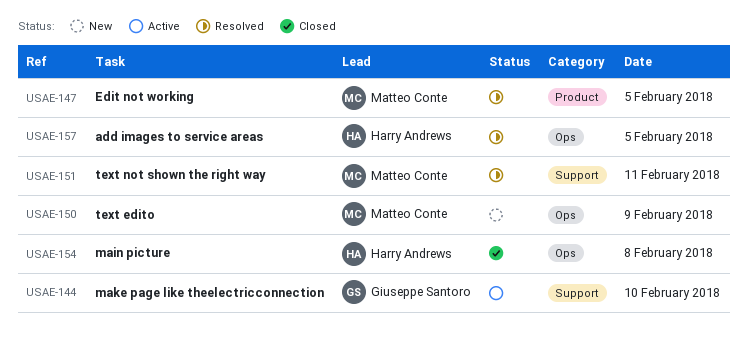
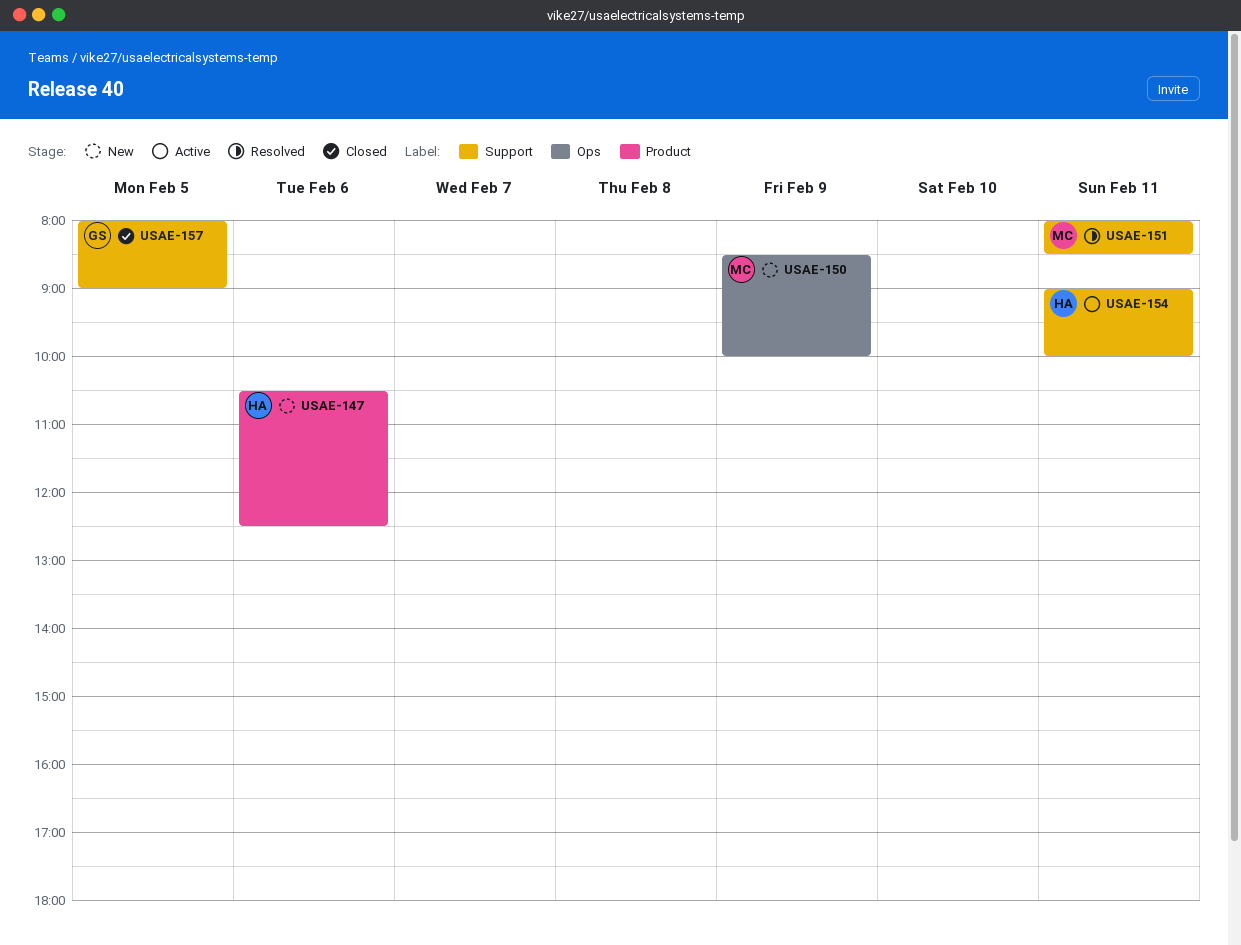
USAE-144: present -> none
USAE-147, status: Resolved -> New
USAE-147, owner: Matteo Conte -> Harry Andrews
USAE-147, day: Feb 5 -> Feb 6
USAE-154, status: Closed -> Active
USAE-154, label: Ops -> Support
USAE-154, day: Feb 8 -> Feb 11
USAE-157, status: Resolved -> Closed
USAE-157, owner: Harry Andrews -> Giuseppe Santoro
USAE-157, label: Ops -> Support

